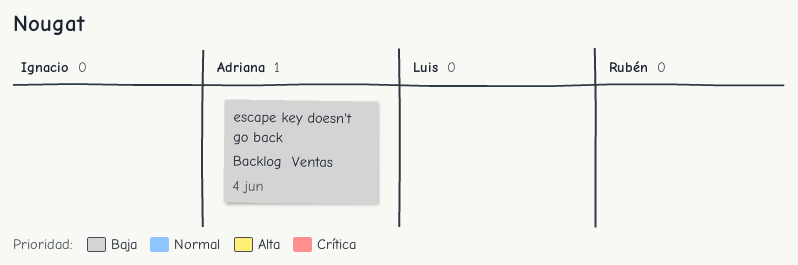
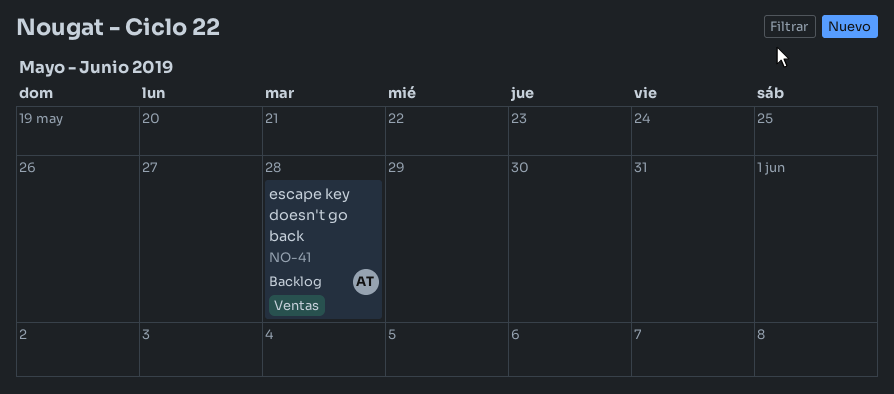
escape key doesn't go back, due: Jun 4 -> May 28

